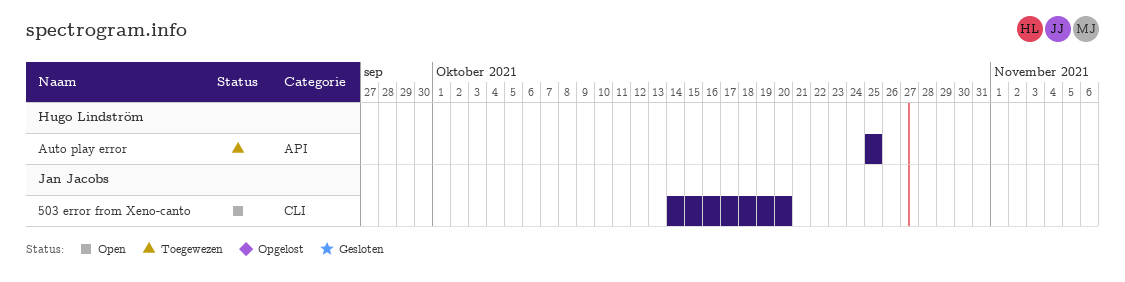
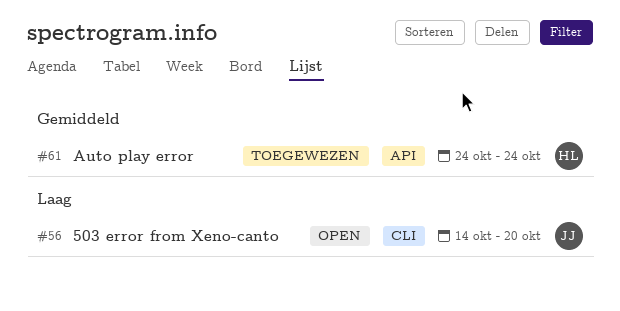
Auto play error, start: Oct 25 -> Oct 24
Auto play error, due: Oct 25 -> Oct 24

